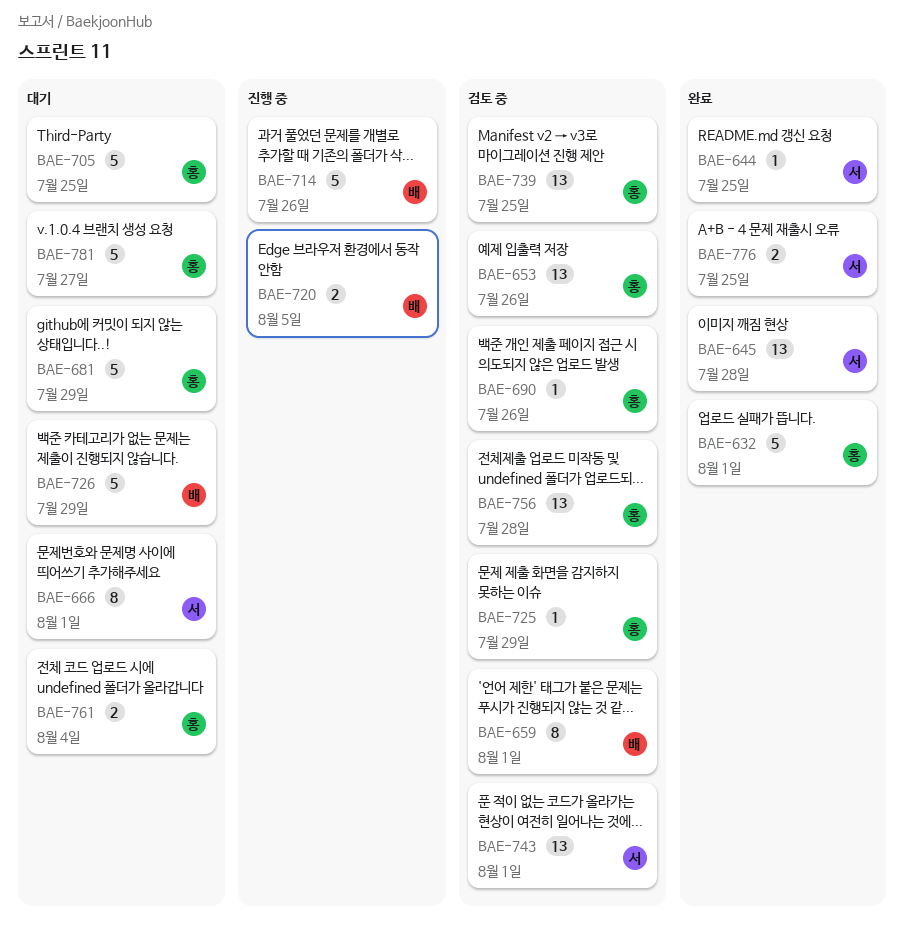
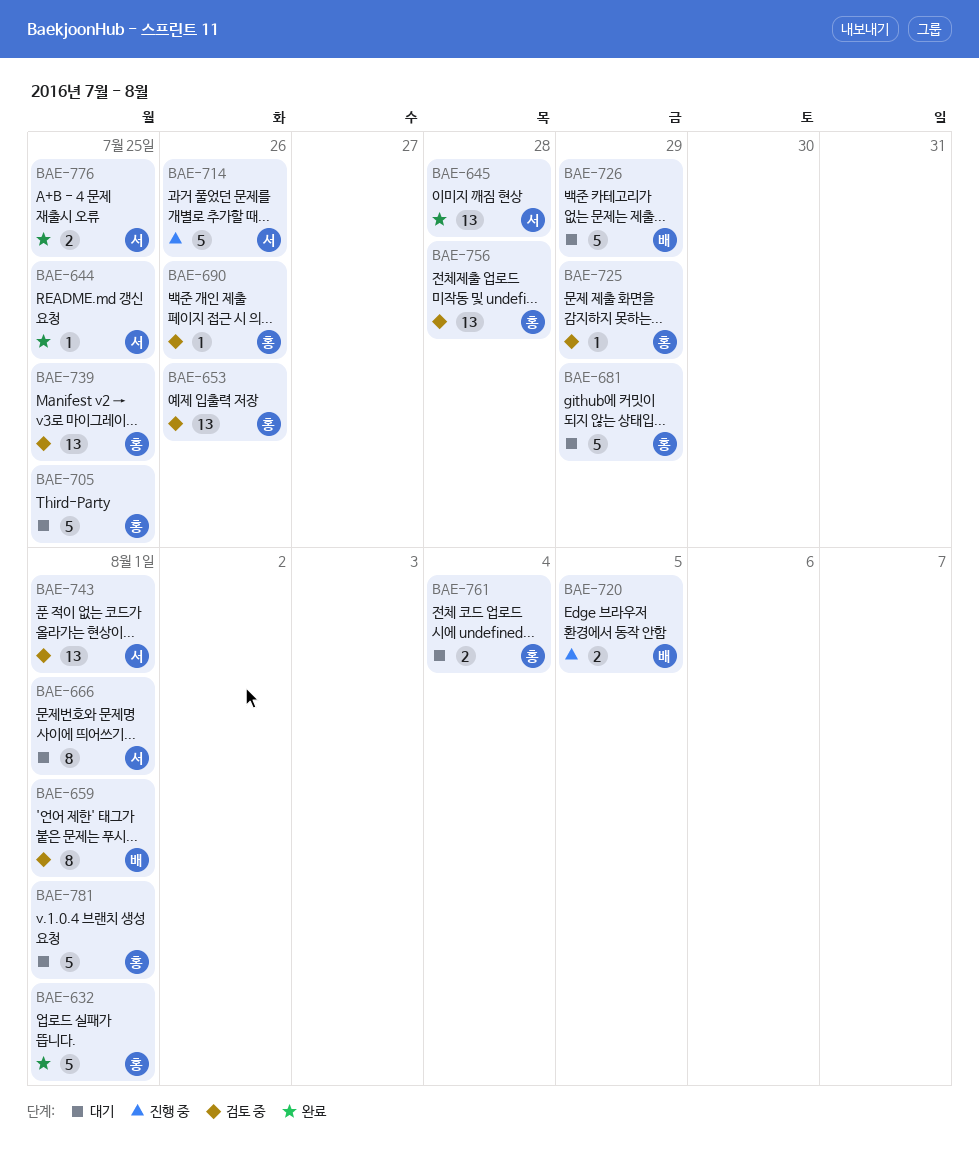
BAE-714, owner: 배 -> 서
BAE-781, due: Jul 27 -> Aug 1

